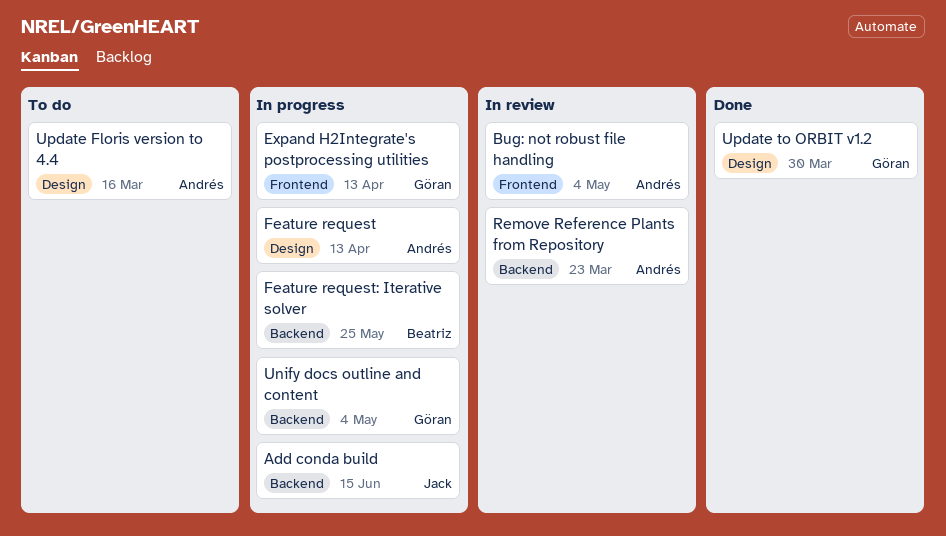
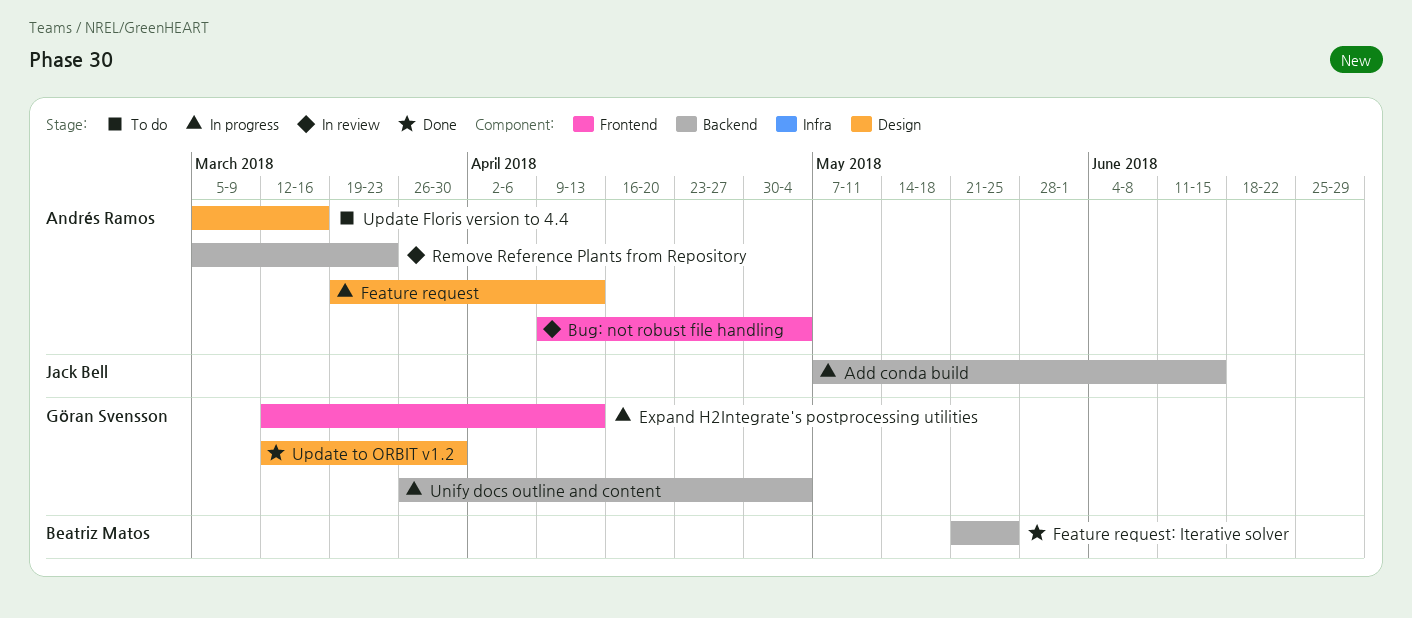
Feature request: Iterative solver, status: In progress -> Done

